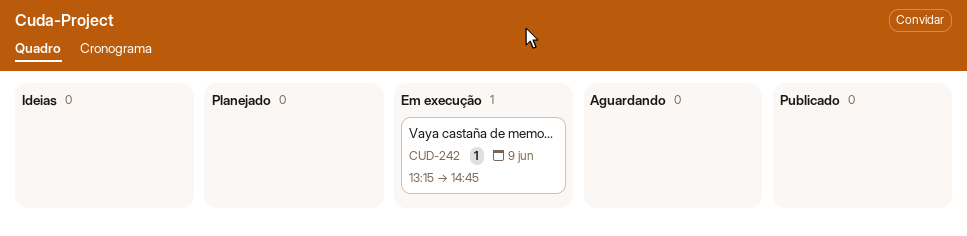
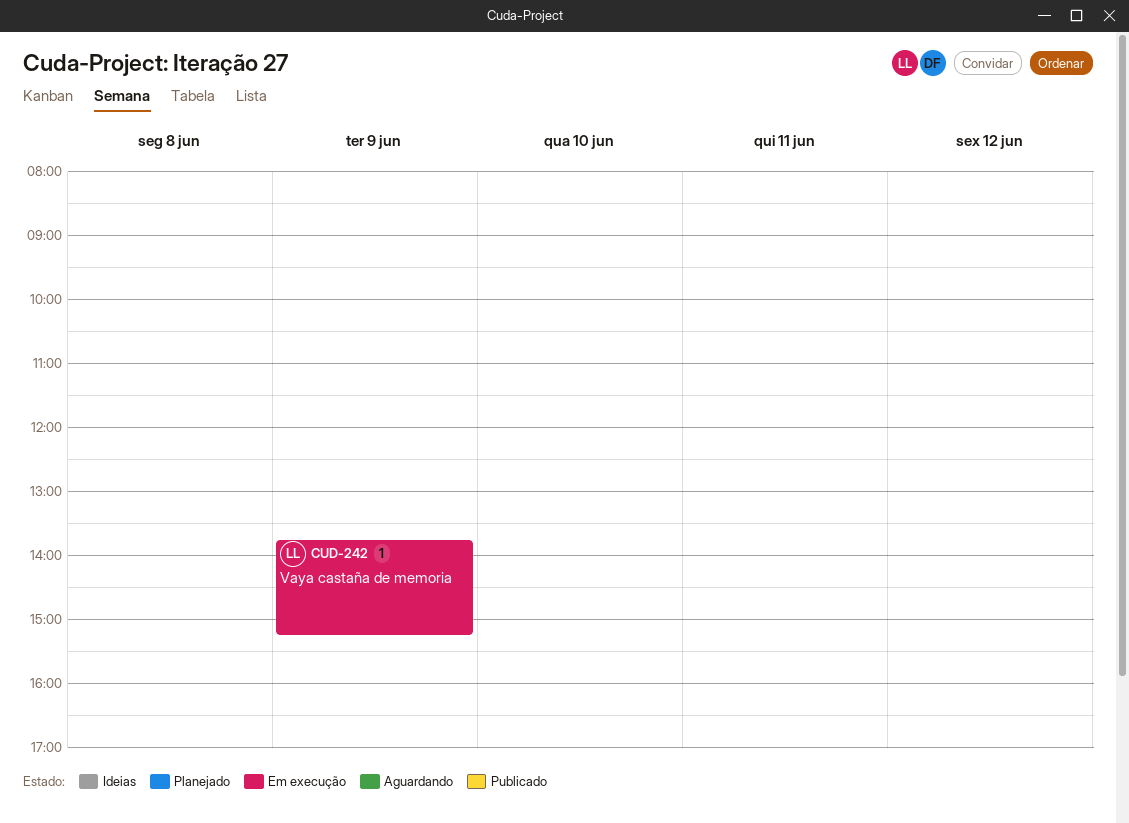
CUD-242, begins: 13:15 -> 13:45
CUD-242, ends: 14:45 -> 15:15

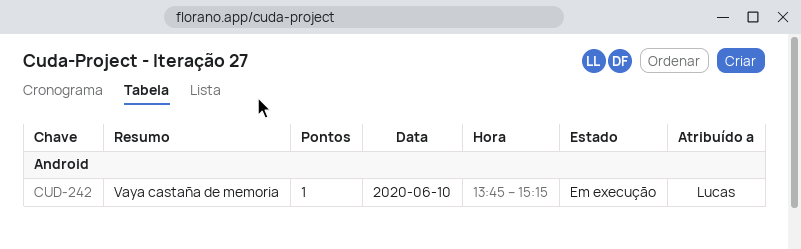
CUD-242, day: Jun 9 -> Jun 10

